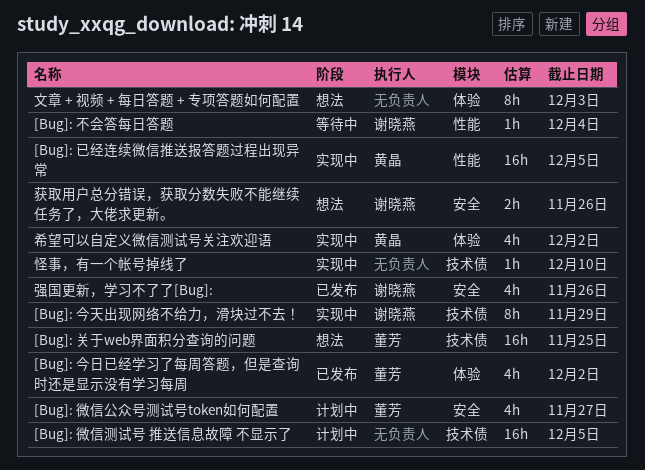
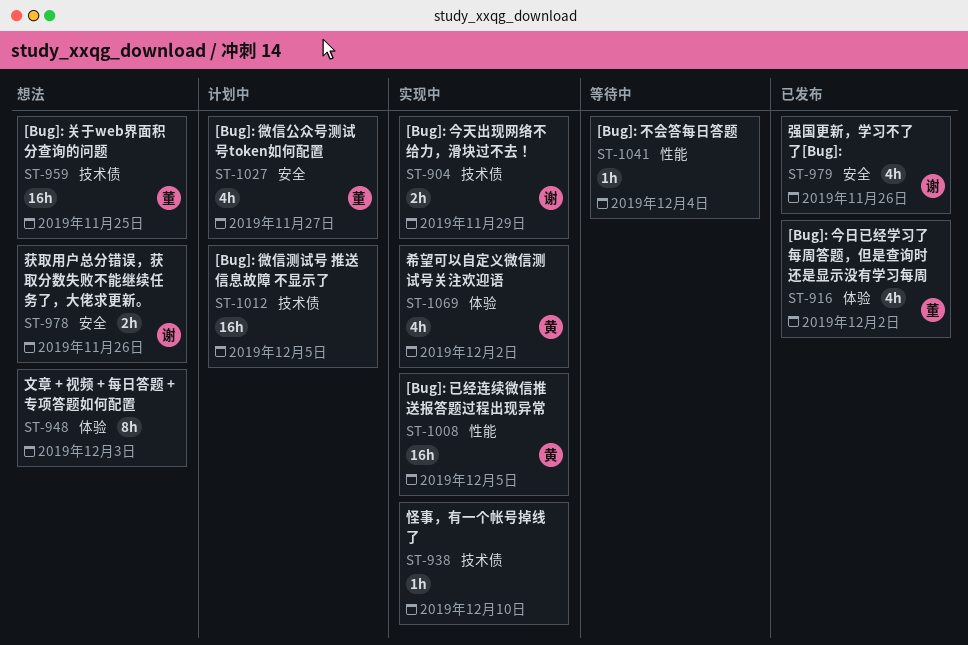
[Bug]: 不会答每日答题, owner: 谢晓燕 -> none
[Bug]: 今天出现网络不给力，滑块过不去！, estimate: 8h -> 2h

